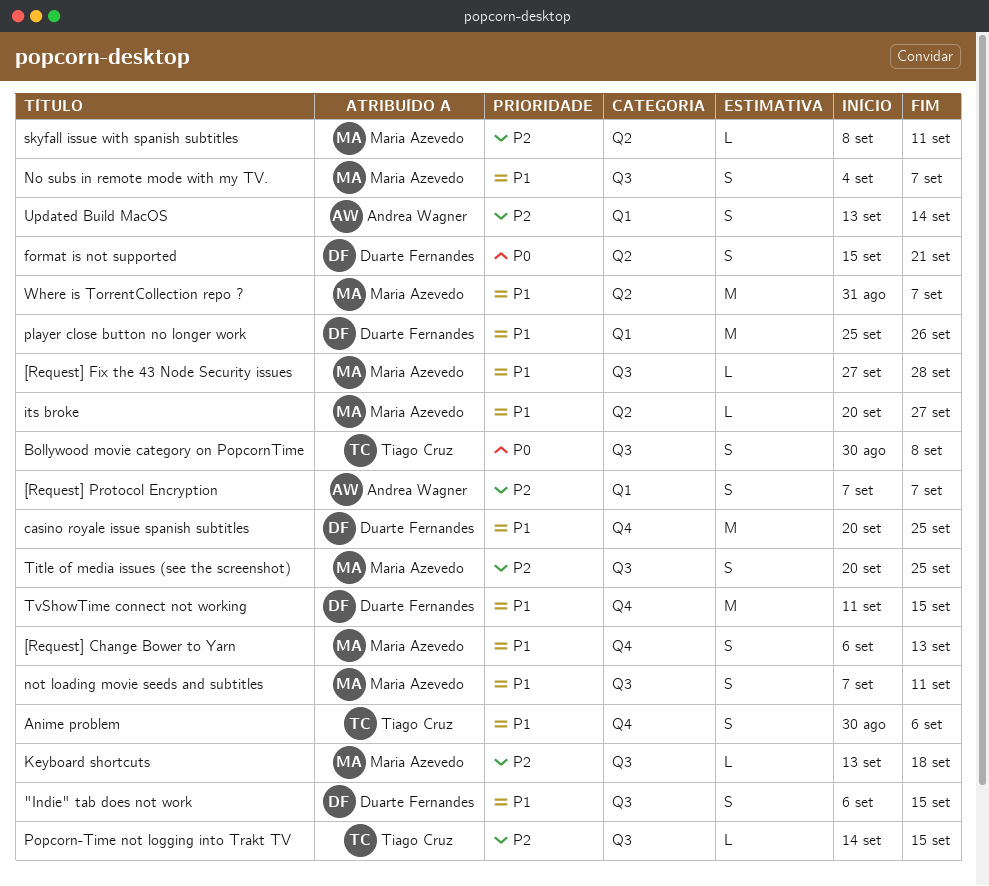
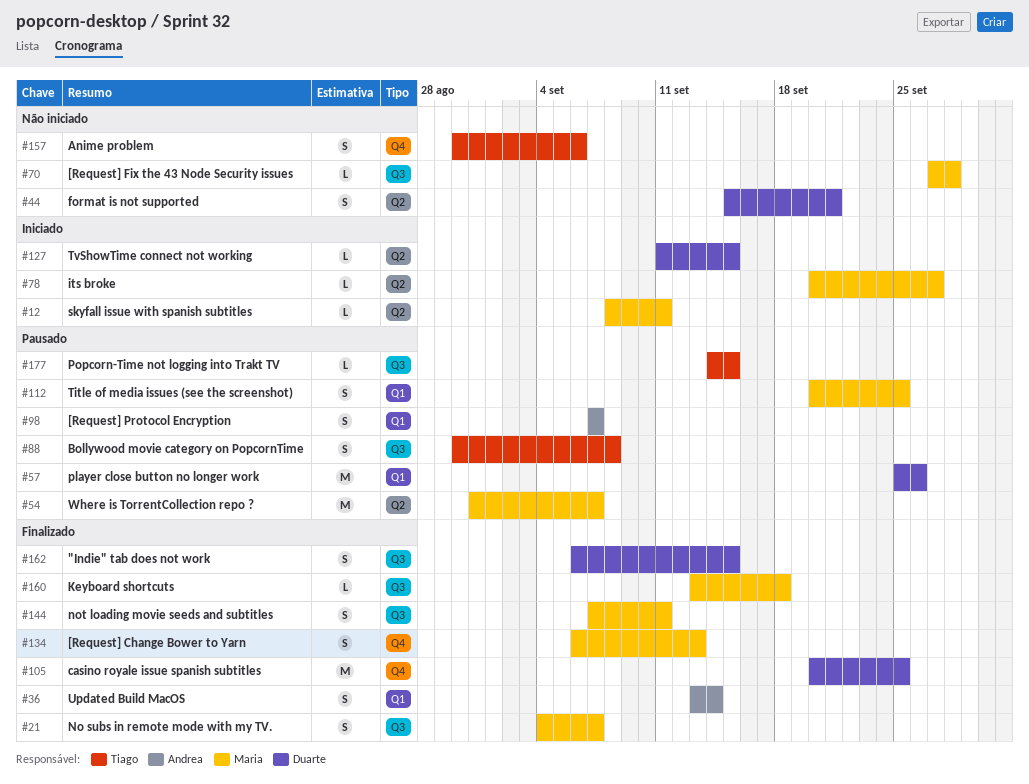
Title of media issues (see the screenshot), label: Q3 -> Q1
TvShowTime connect not working, label: Q4 -> Q2
TvShowTime connect not working, estimate: M -> L

